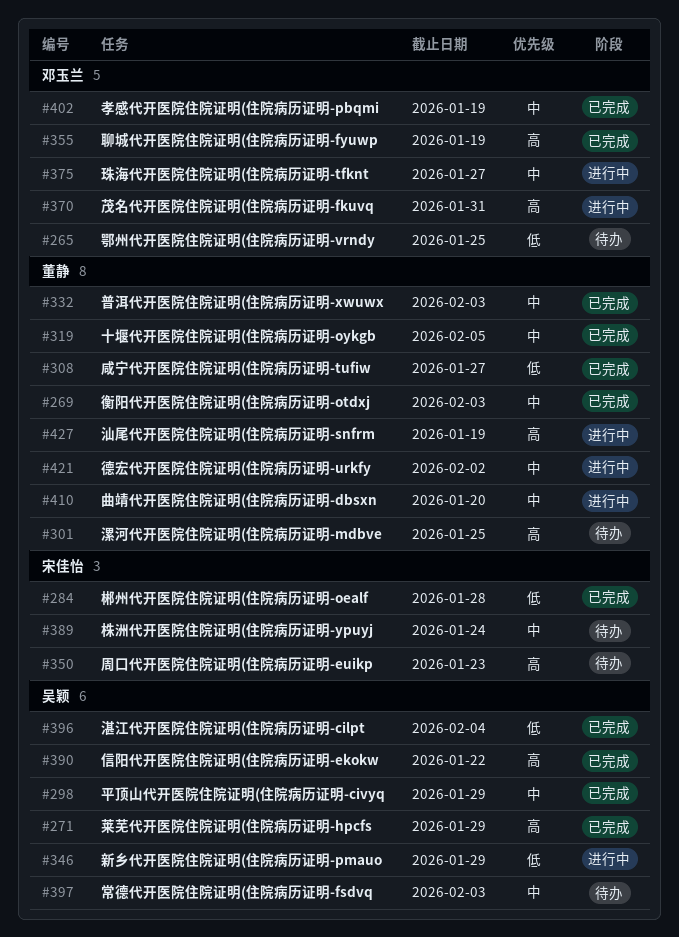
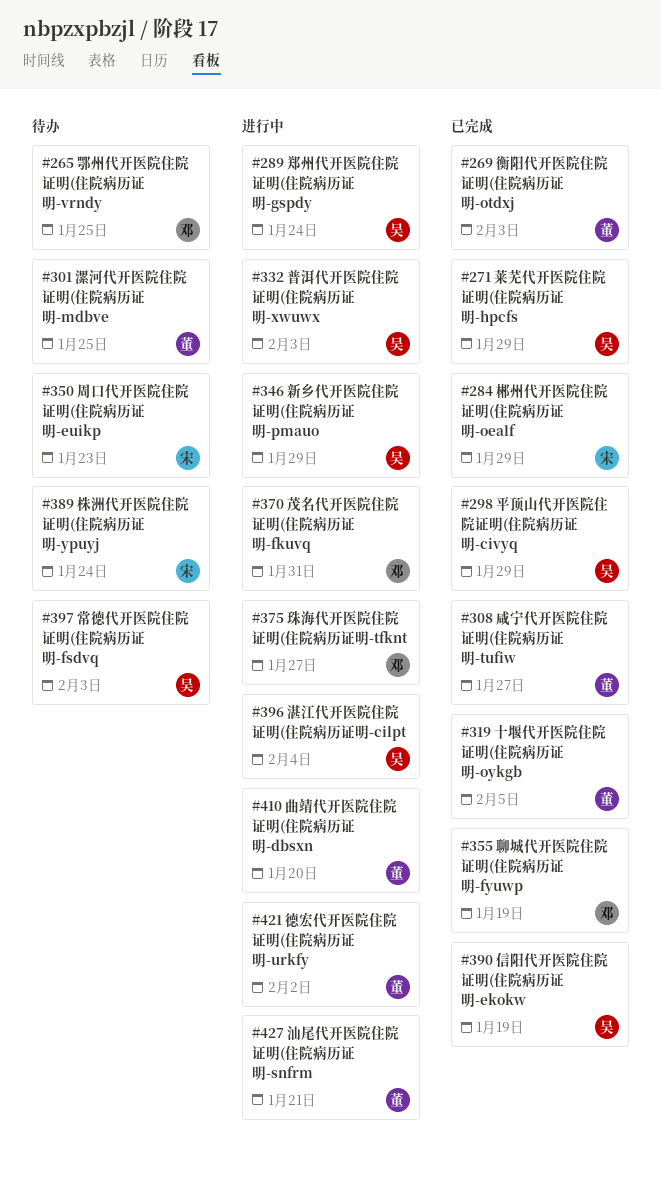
#284, due: Jan 28 -> Jan 29
#289: none -> present
#332, status: 已完成 -> 进行中
#332, owner: 董静 -> 吴颖
#390, due: Jan 22 -> Jan 19
#396, status: 已完成 -> 进行中
#402: present -> none
#427, due: Jan 19 -> Jan 21

